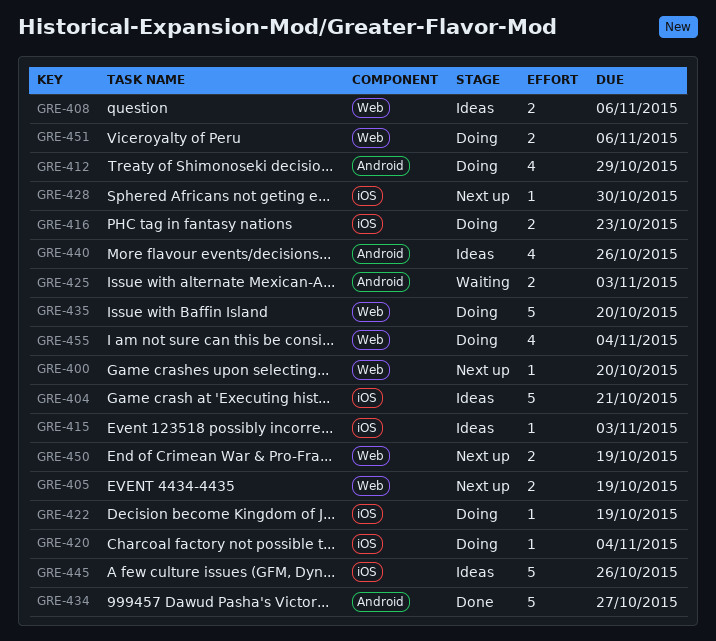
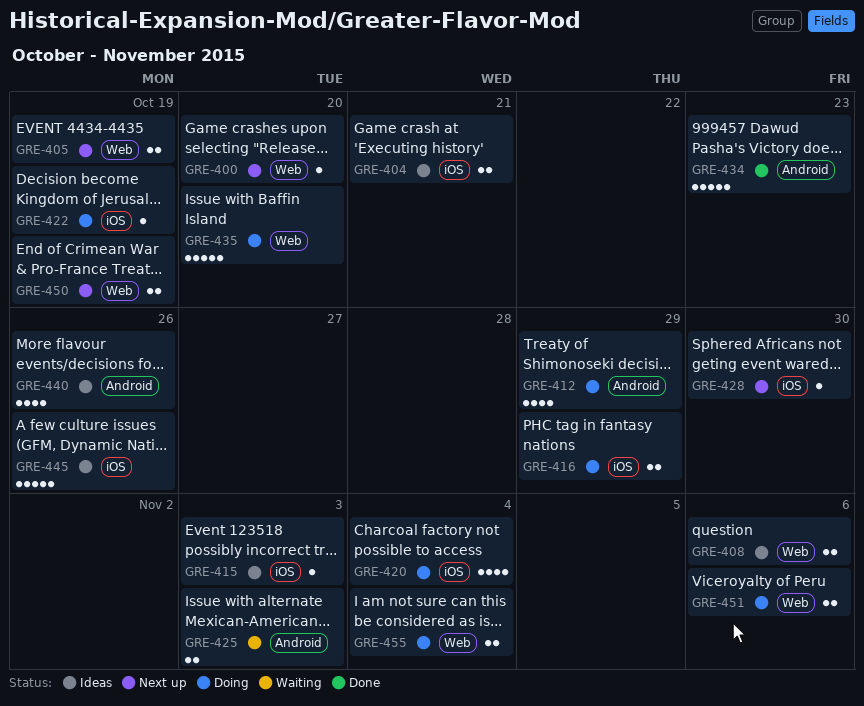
GRE-404, estimate: 5 -> 2
GRE-416, due: Oct 23 -> Oct 29
GRE-420, estimate: 1 -> 4
GRE-434, due: Oct 27 -> Oct 23
GRE-455, estimate: 4 -> 2

